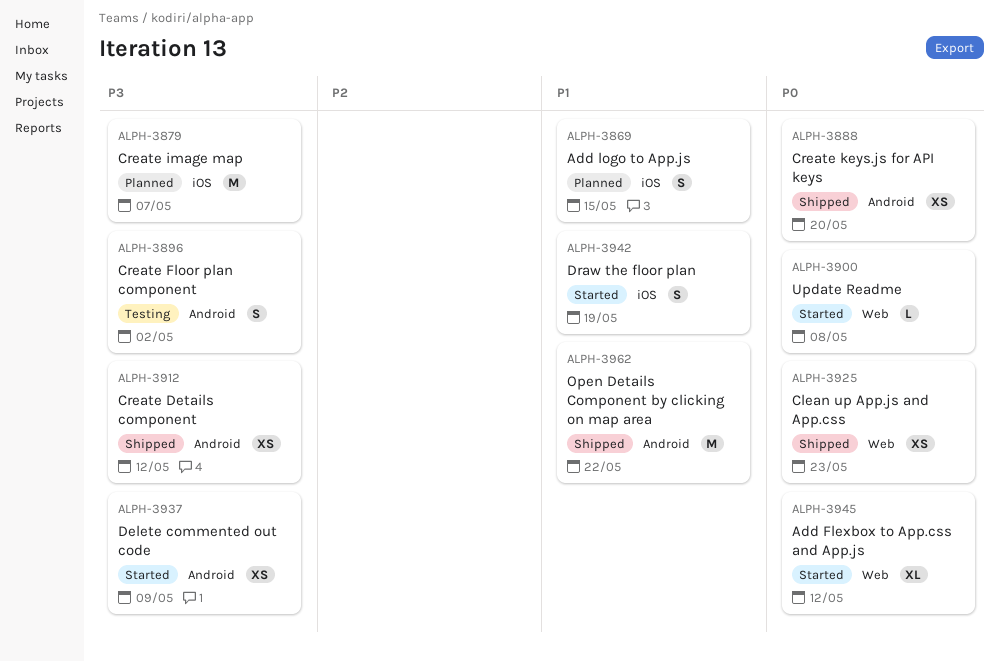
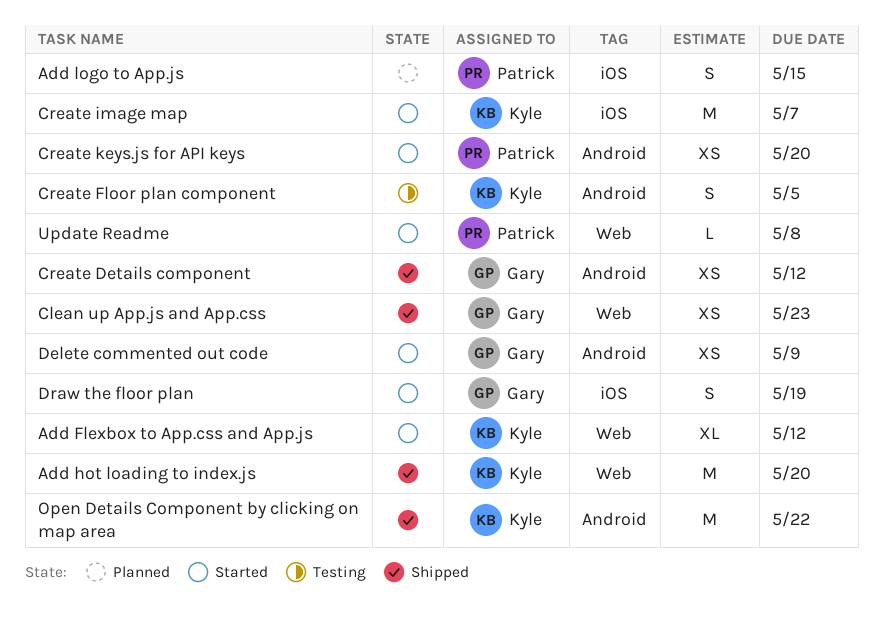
Add hot loading to index.js: none -> present
Create Floor plan component, due: May 2 -> May 5
Create image map, status: Planned -> Started
Create keys.js for API keys, status: Shipped -> Started

